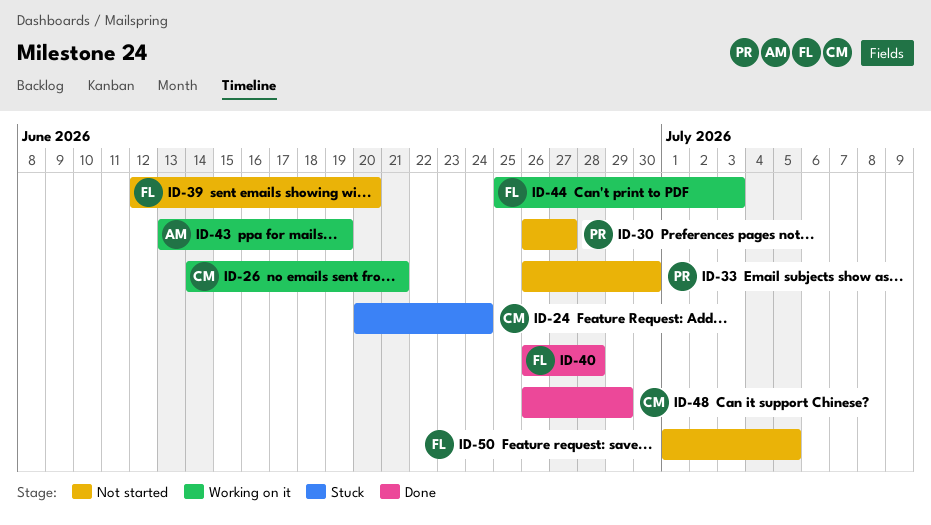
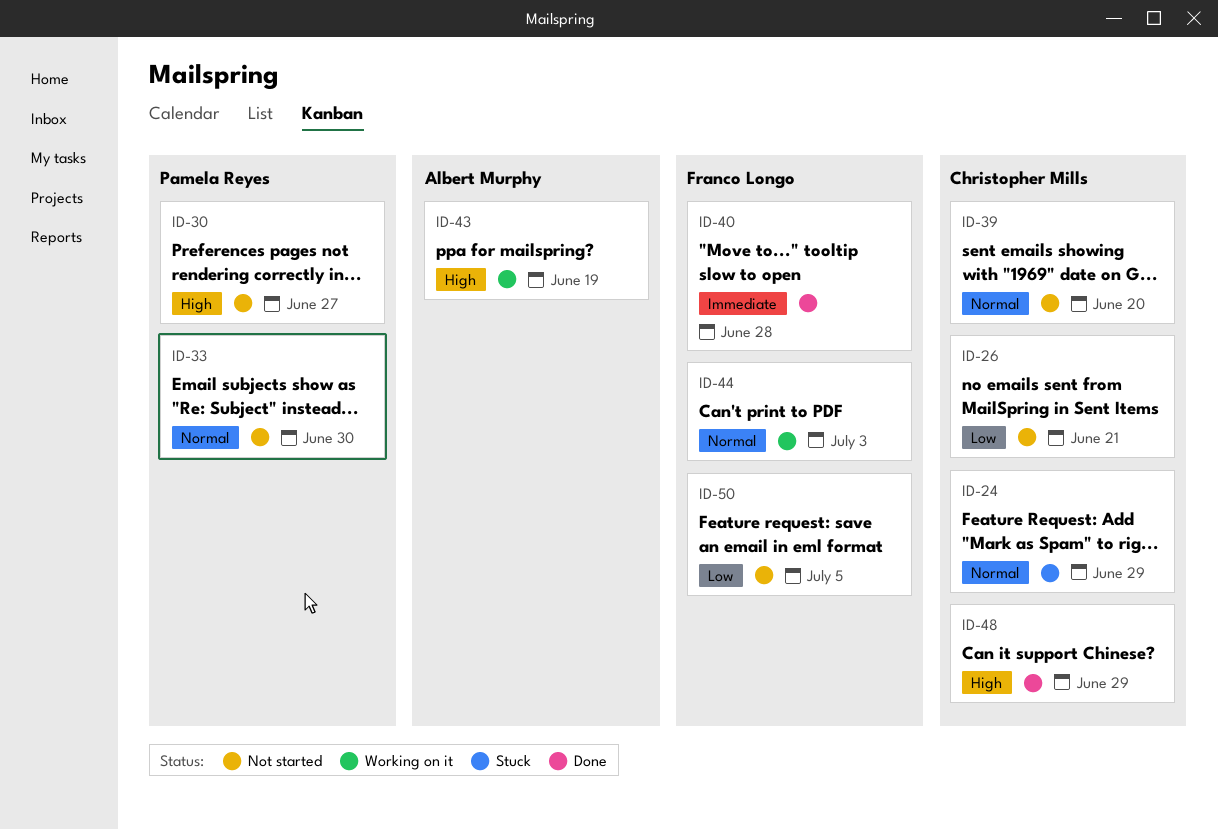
ID-24, due: Jun 24 -> Jun 29
ID-26, status: Working on it -> Not started
ID-39, owner: Franco Longo -> Christopher Mills

